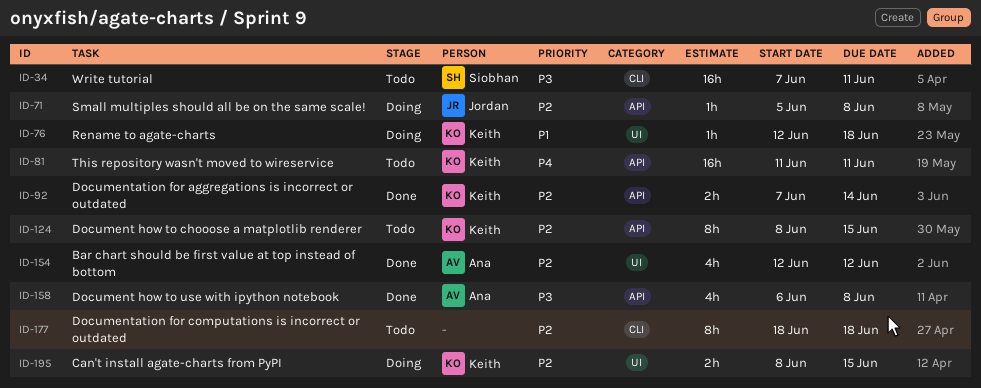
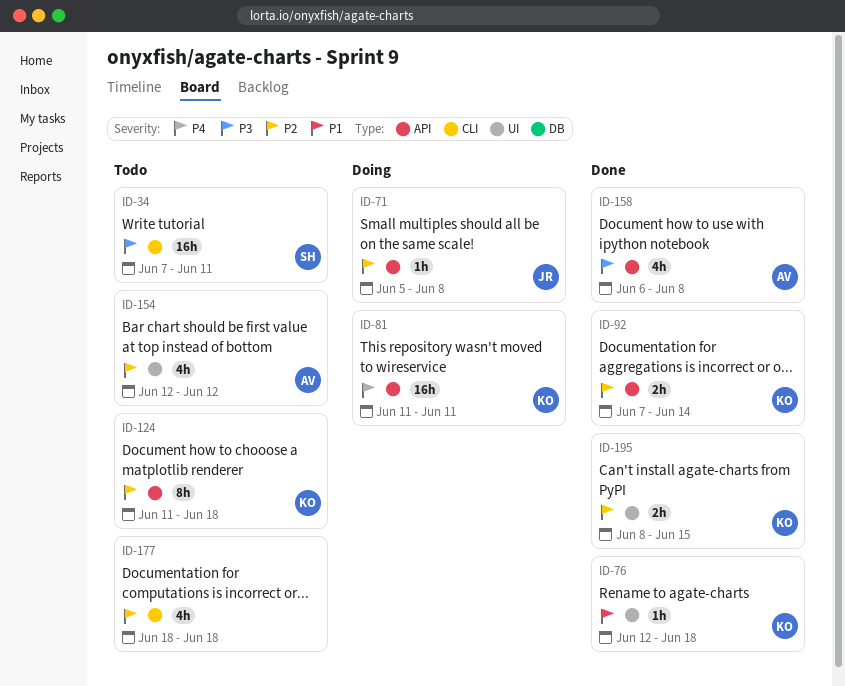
ID-76, status: Doing -> Done
ID-81, status: Todo -> Doing
ID-124, start: Jun 8 -> Jun 11
ID-124, due: Jun 15 -> Jun 18
ID-154, status: Done -> Todo
ID-177, estimate: 8h -> 4h
ID-195, status: Doing -> Done

